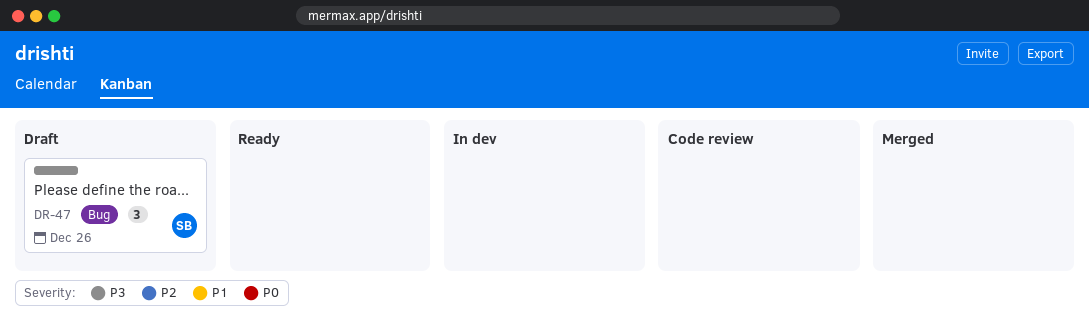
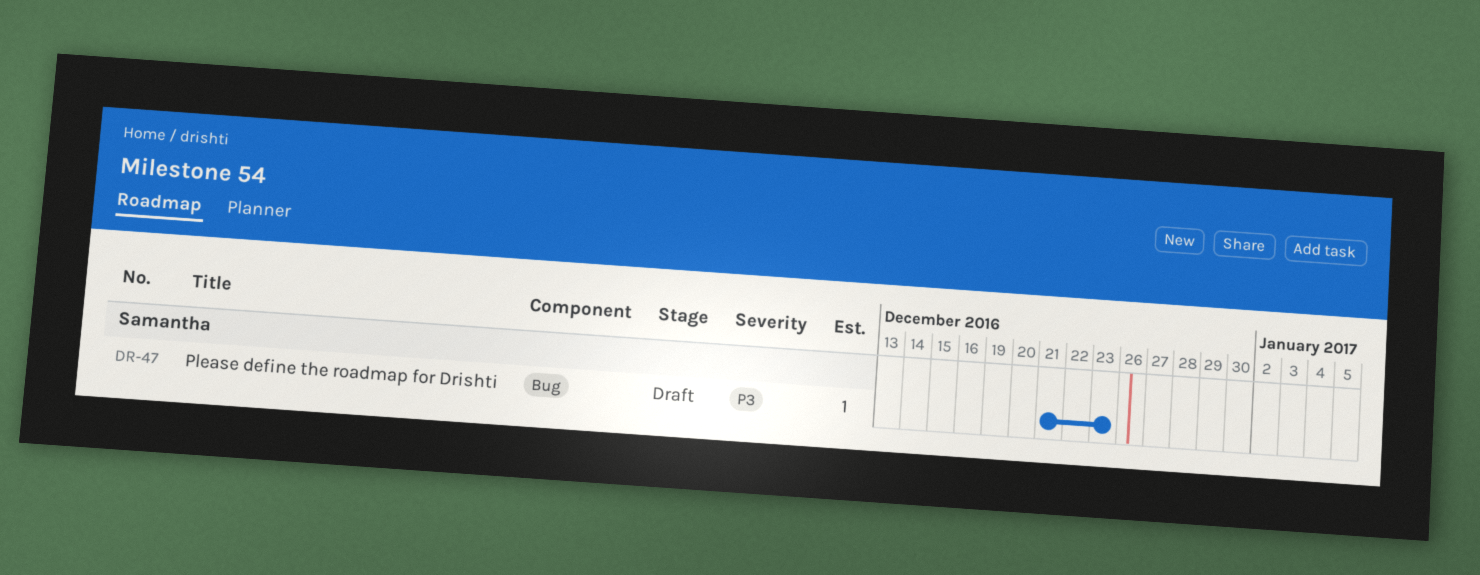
DR-47, estimate: 3 -> 1
DR-47, due: Dec 26 -> Dec 23

